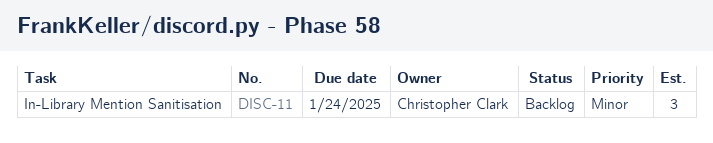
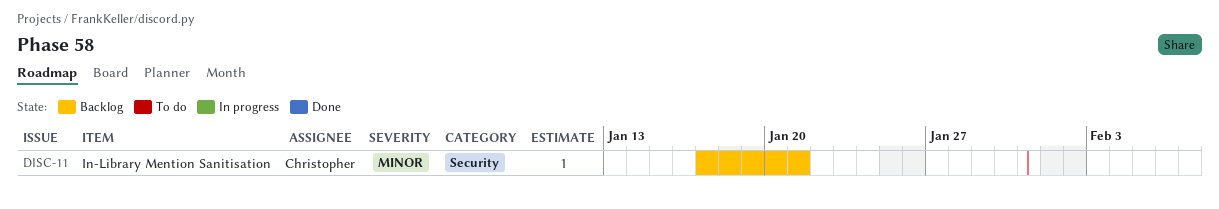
DISC-11, estimate: 3 -> 1
DISC-11, due: Jan 24 -> Jan 21

